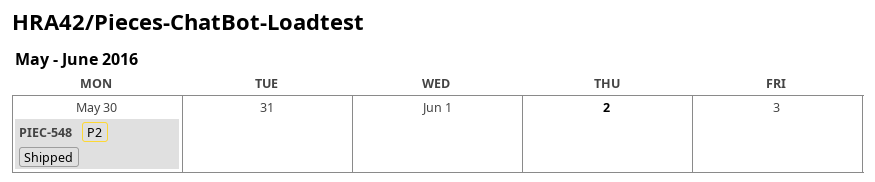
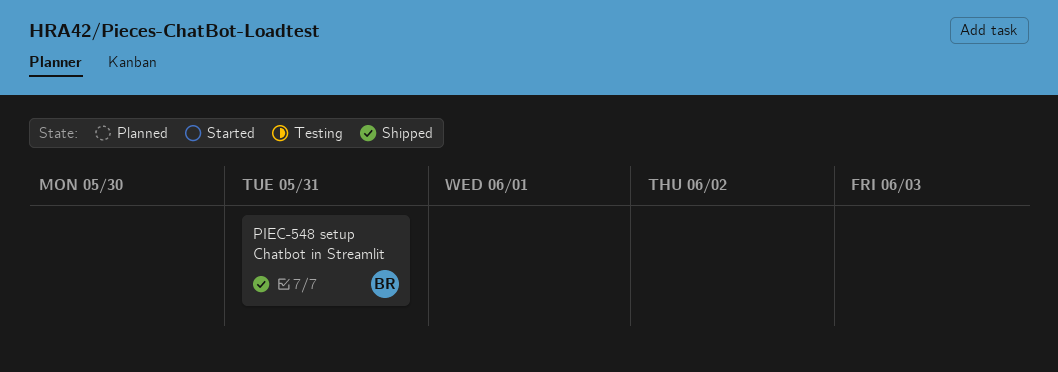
PIEC-548, due: May 30 -> May 31

